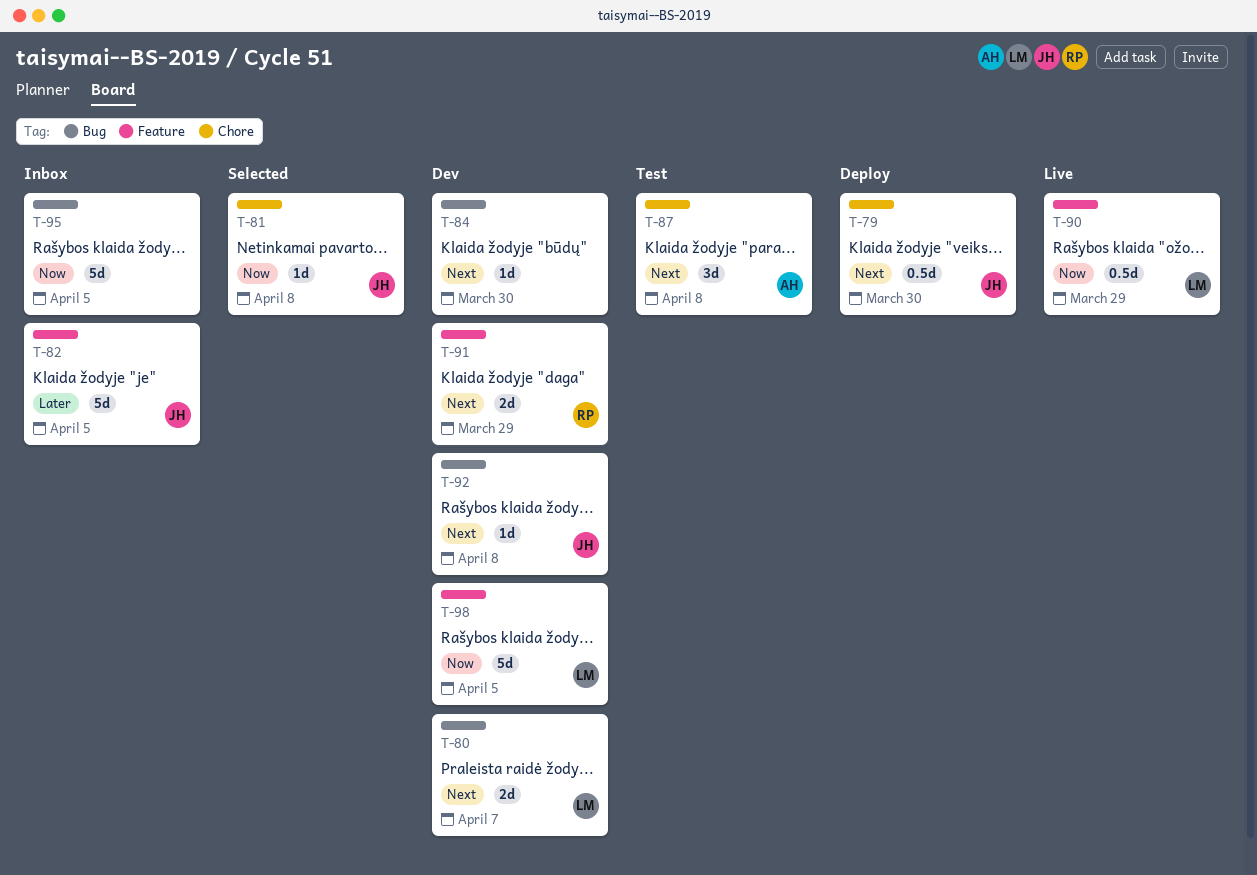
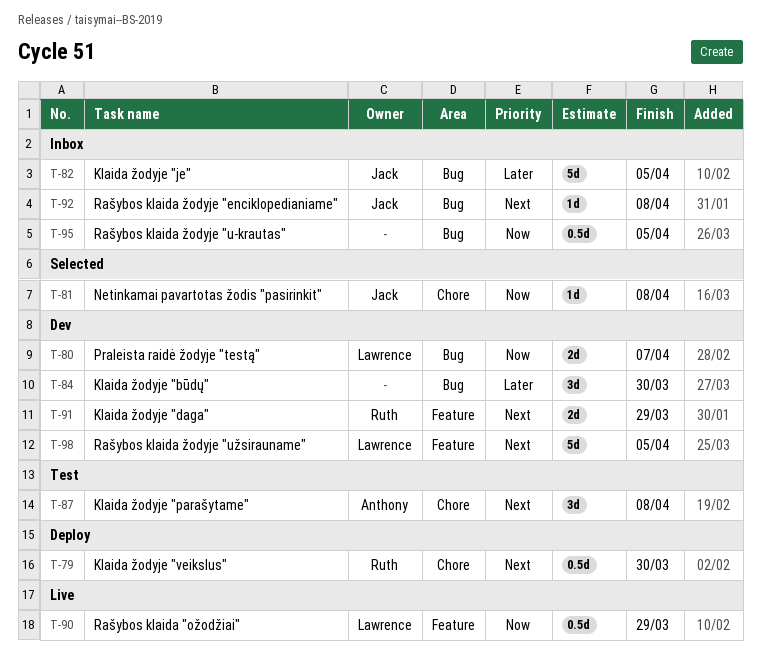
T-79, owner: Jack -> Ruth
T-80, priority: Next -> Now
T-82, label: Feature -> Bug
T-84, priority: Next -> Later
T-84, estimate: 1d -> 3d
T-92, status: Dev -> Inbox
T-95, estimate: 5d -> 0.5d
T-98, priority: Now -> Next

